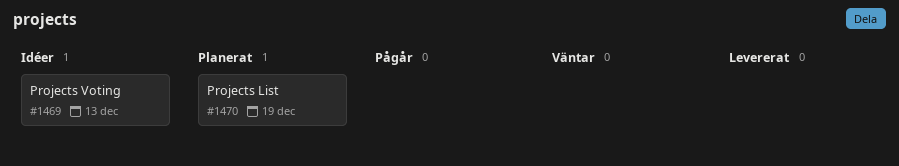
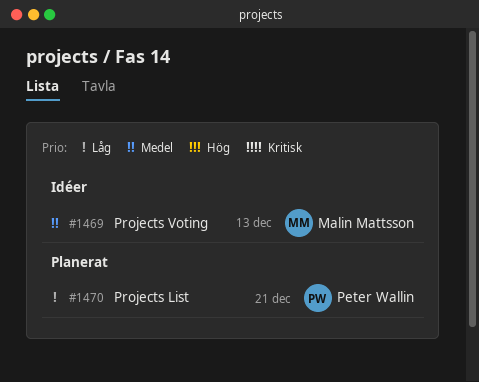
#1470, due: Dec 19 -> Dec 21

